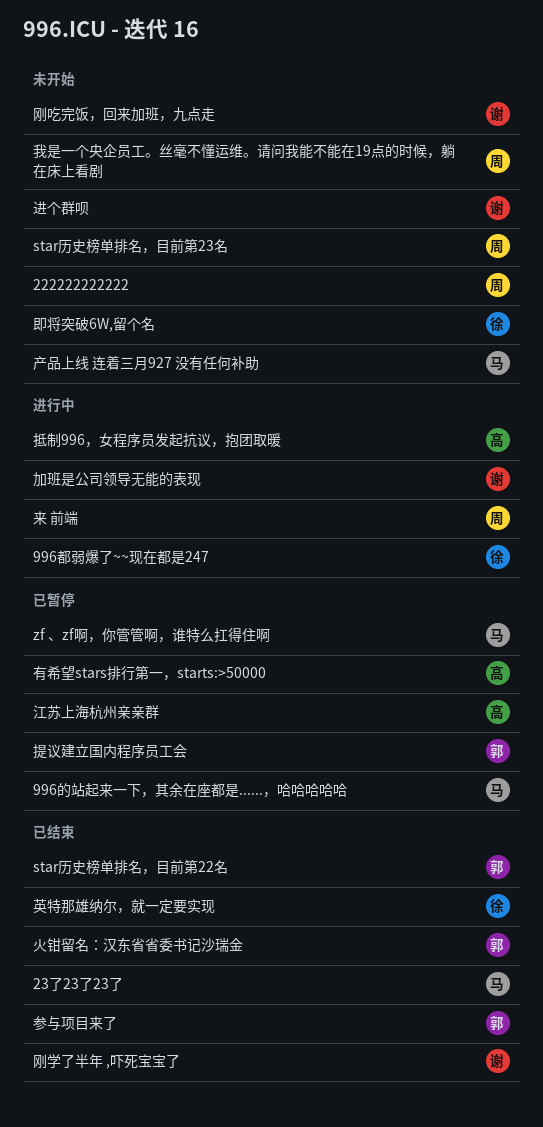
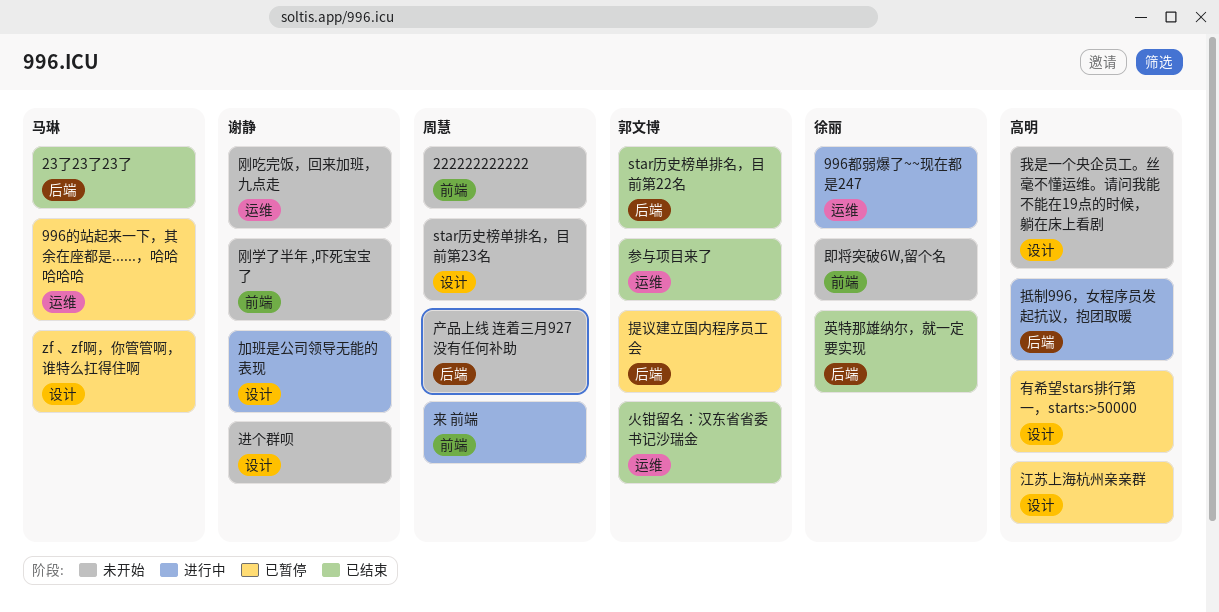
产品上线 连着三月927 没有任何补助, owner: 马琳 -> 周慧
刚学了半年 ,吓死宝宝了, status: 已结束 -> 未开始
我是一个央企员工。丝毫不懂运维。请问我能不能在19点的时候，躺在床上看剧, owner: 周慧 -> 高明

